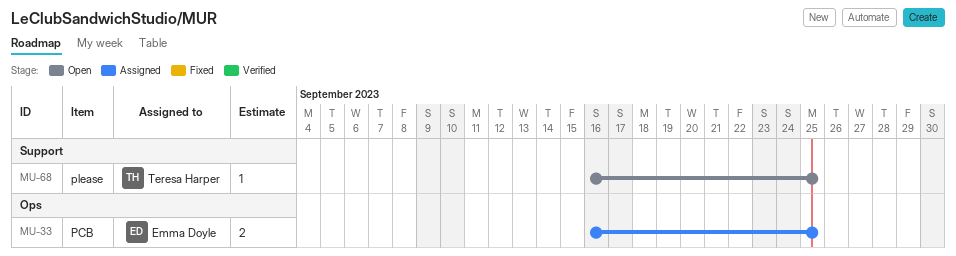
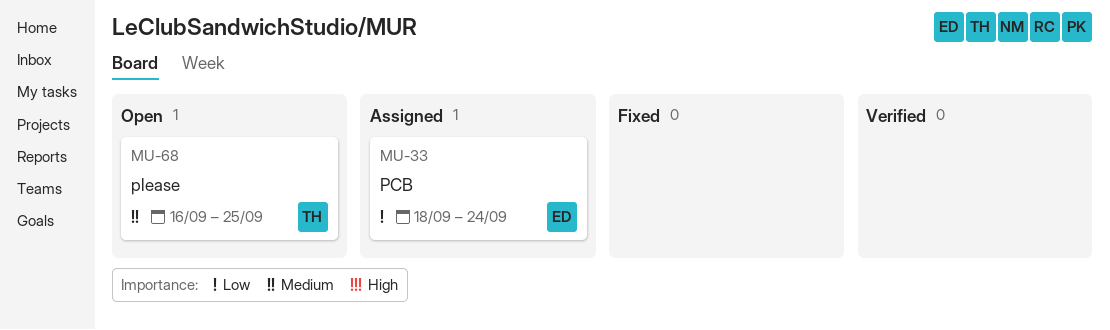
MU-33, start: Sep 16 -> Sep 18
MU-33, due: Sep 25 -> Sep 24

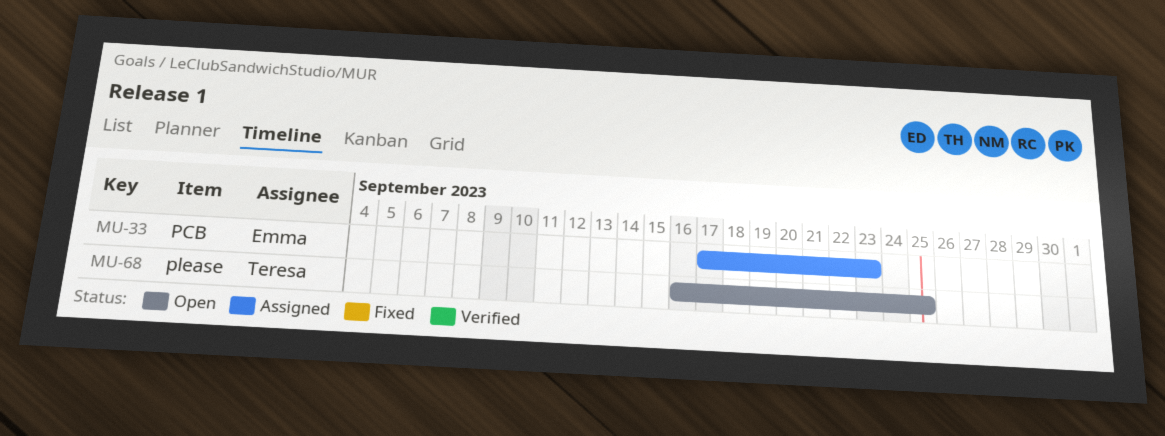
MU-33, start: Sep 18 -> Sep 17
MU-33, due: Sep 24 -> Sep 23

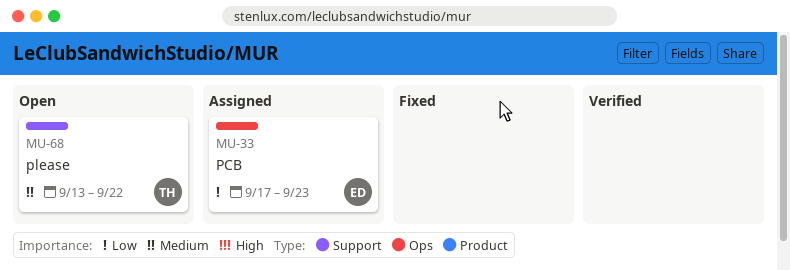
MU-68, start: Sep 16 -> Sep 13
MU-68, due: Sep 25 -> Sep 22

